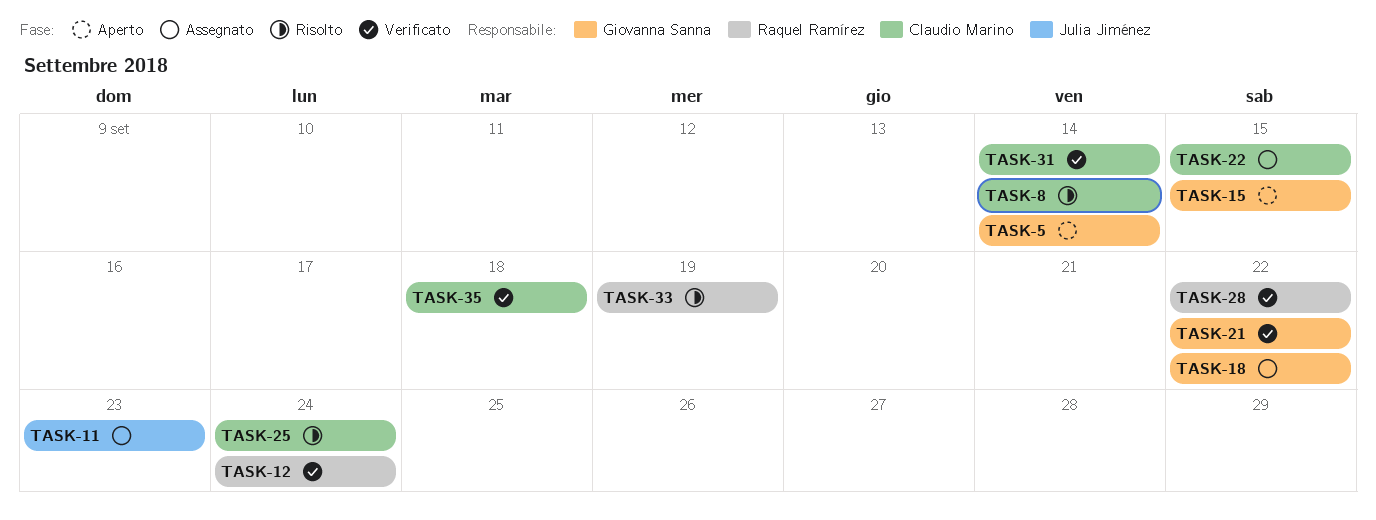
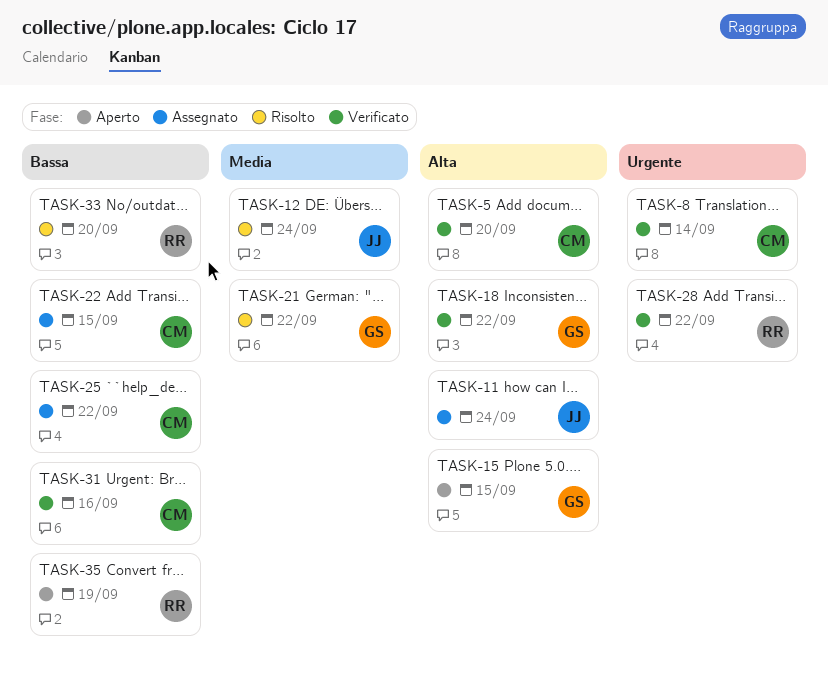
TASK-5, status: Aperto -> Verificato
TASK-5, owner: Giovanna Sanna -> Claudio Marino
TASK-5, due: Sep 14 -> Sep 20
TASK-8, status: Risolto -> Verificato
TASK-11, due: Sep 23 -> Sep 24
TASK-12, status: Verificato -> Risolto
TASK-12, owner: Raquel Ramírez -> Julia Jiménez
TASK-18, status: Assegnato -> Verificato
TASK-21, status: Verificato -> Risolto
TASK-25, status: Risolto -> Assegnato
TASK-25, due: Sep 24 -> Sep 22
TASK-31, due: Sep 14 -> Sep 16
TASK-33, due: Sep 19 -> Sep 20
TASK-35, status: Verificato -> Aperto
TASK-35, owner: Claudio Marino -> Raquel Ramírez
TASK-35, due: Sep 18 -> Sep 19

